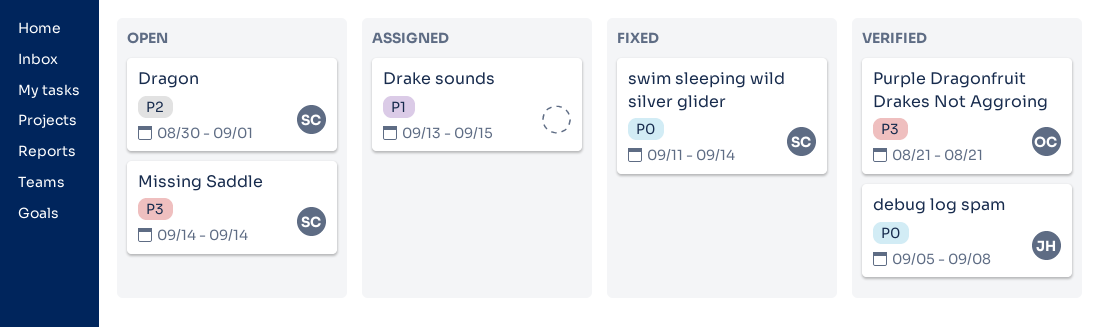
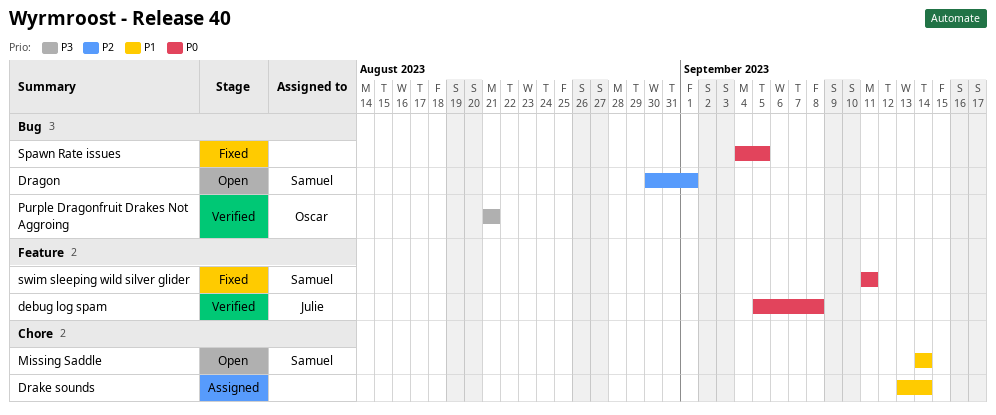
Drake sounds, due: Sep 15 -> Sep 14
Missing Saddle, priority: P3 -> P1
Spawn Rate issues: none -> present
swim sleeping wild silver glider, due: Sep 14 -> Sep 11

